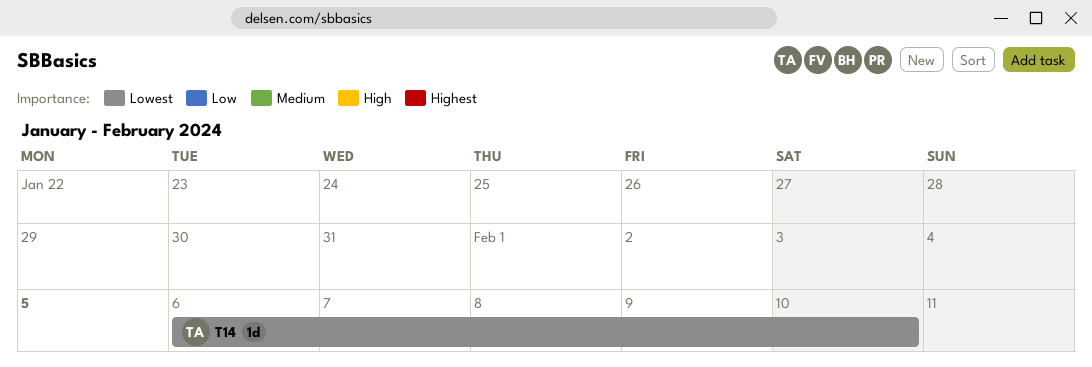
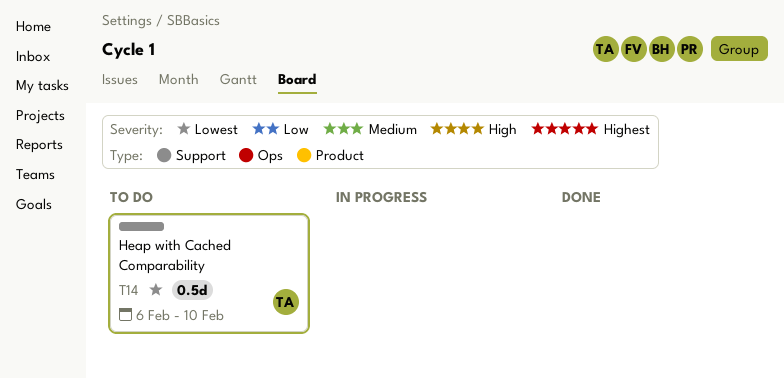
T14, estimate: 1d -> 0.5d

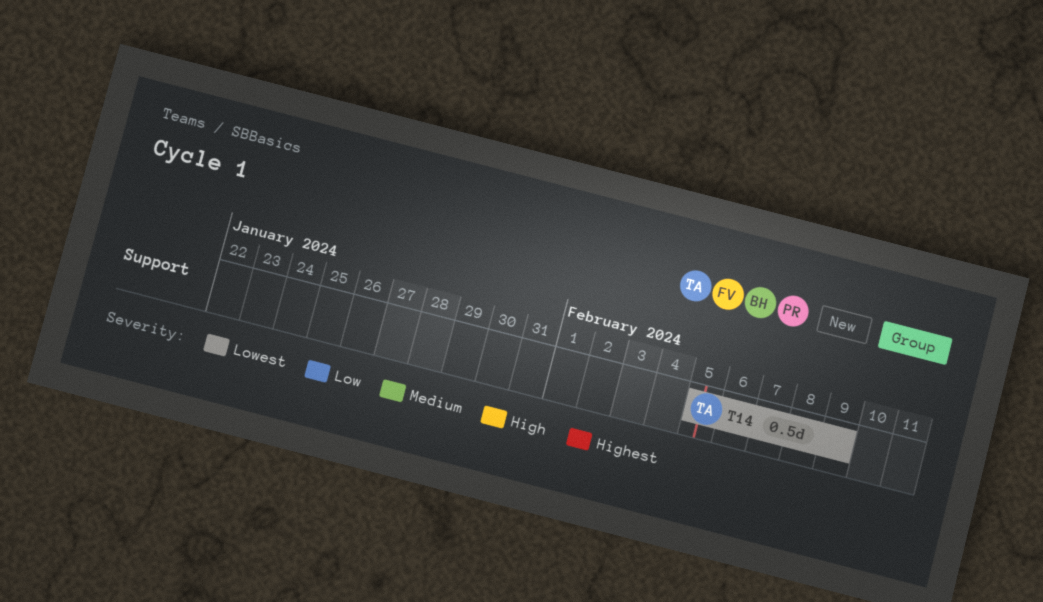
T14, start: Feb 6 -> Feb 5
T14, due: Feb 10 -> Feb 9

